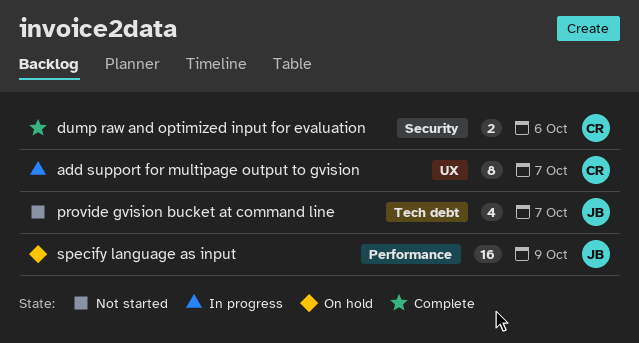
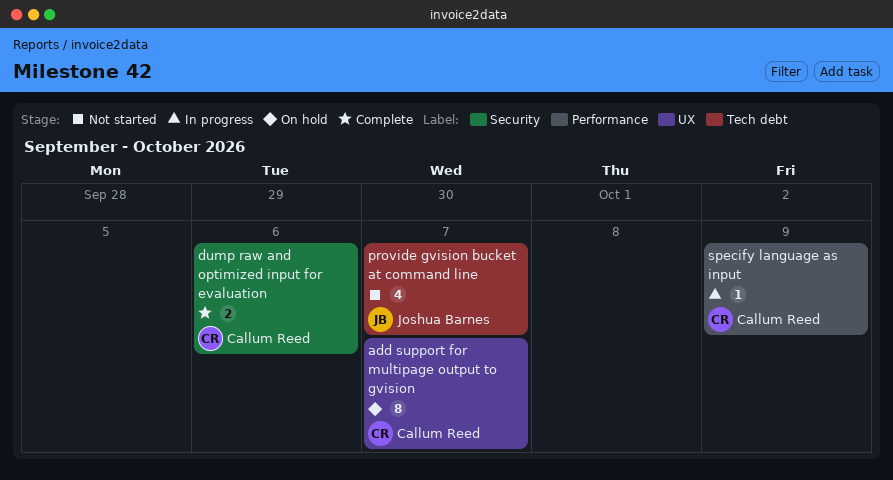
add support for multipage output to gvision, status: In progress -> On hold
specify language as input, status: On hold -> In progress
specify language as input, owner: Joshua Barnes -> Callum Reed
specify language as input, estimate: 16 -> 1

